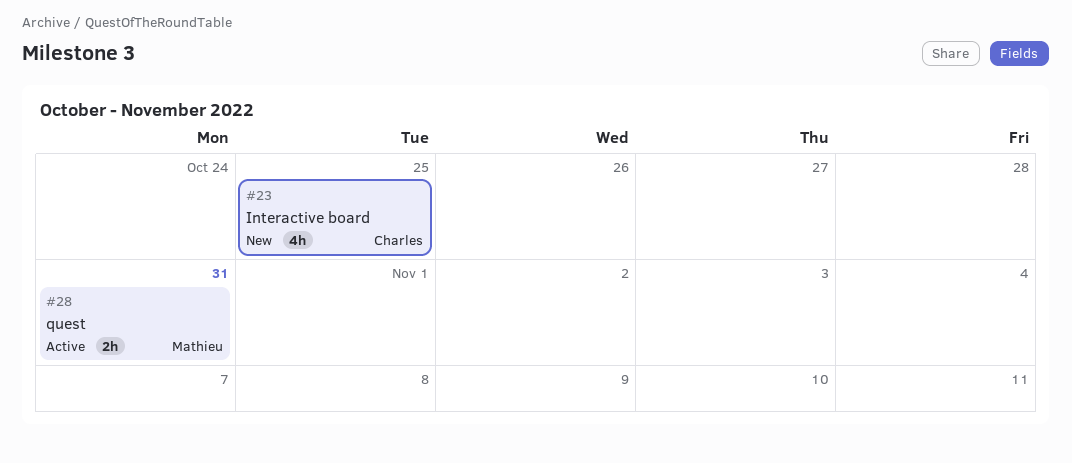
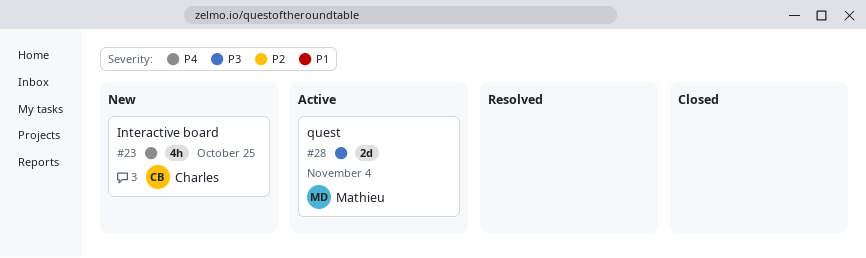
#28, estimate: 2h -> 2d
#28, due: Oct 31 -> Nov 4

